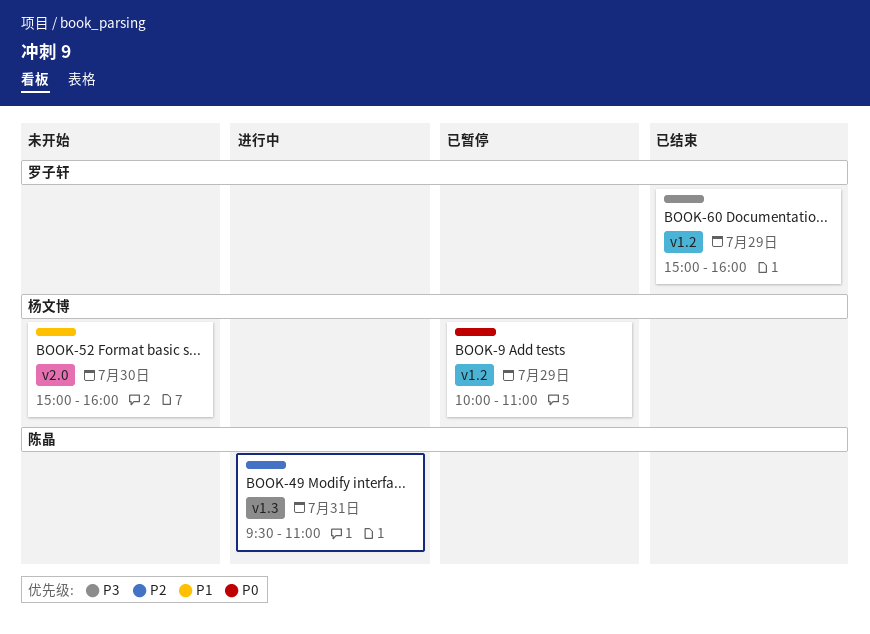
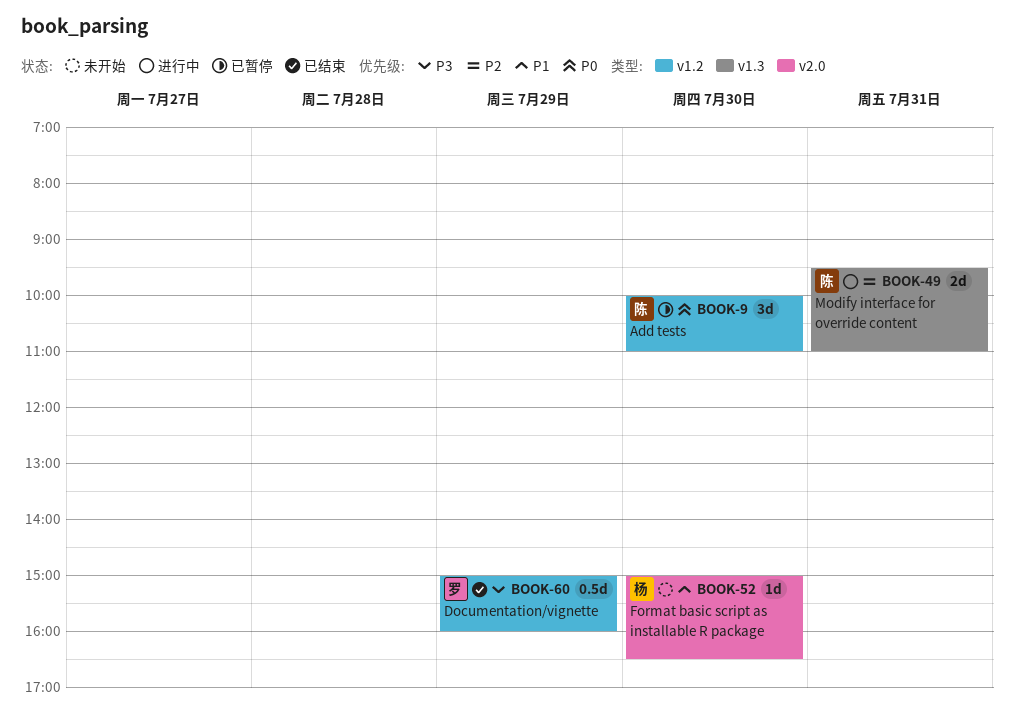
BOOK-9, owner: 杨文博 -> 陈晶
BOOK-9, day: Jul 29 -> Jul 30
BOOK-52, ends: 16:00 -> 16:30

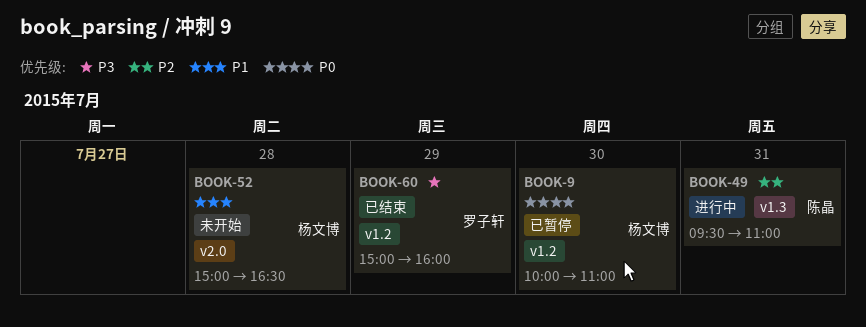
BOOK-9, owner: 陈晶 -> 杨文博
BOOK-52, day: Jul 30 -> Jul 28

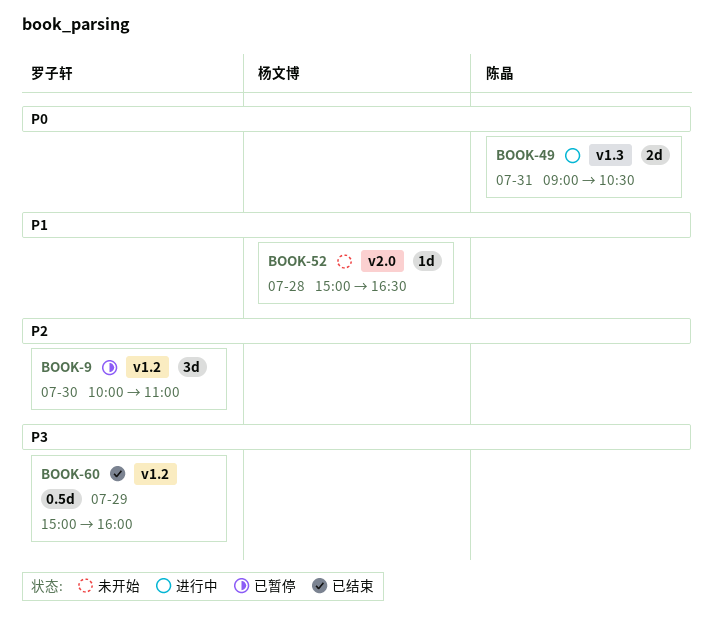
BOOK-9, owner: 杨文博 -> 罗子轩
BOOK-9, priority: P0 -> P2
BOOK-49, priority: P2 -> P0
BOOK-49, begins: 09:30 -> 09:00
BOOK-49, ends: 11:00 -> 10:30

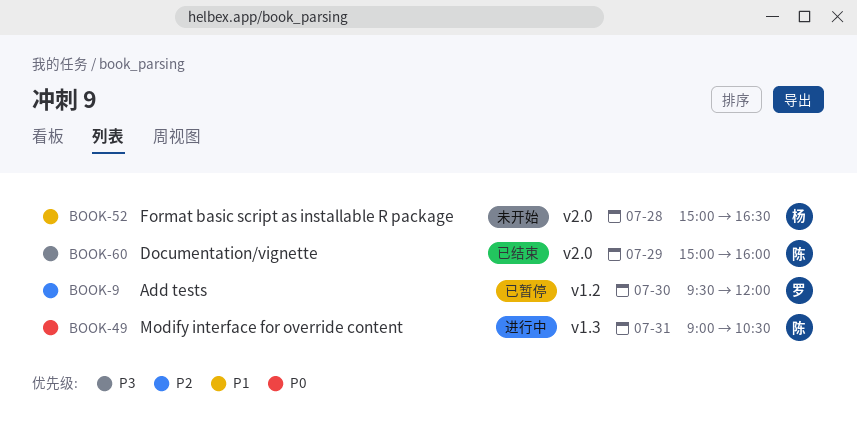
BOOK-9, begins: 10:00 -> 09:30
BOOK-9, ends: 11:00 -> 12:00
BOOK-60, owner: 罗子轩 -> 陈晶
BOOK-60, label: v1.2 -> v2.0

